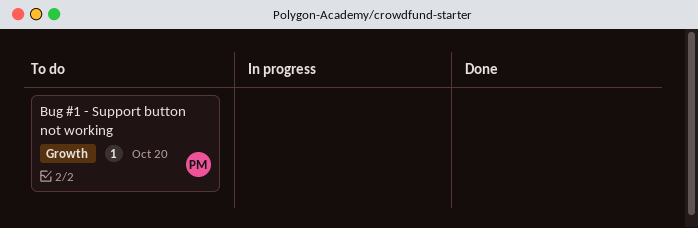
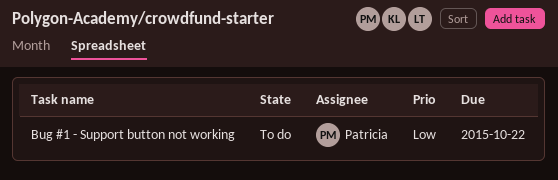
Bug #1 - Support button not working, due: Oct 20 -> Oct 22

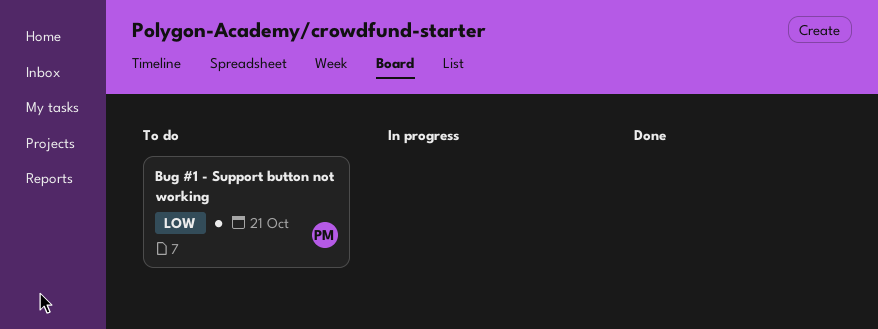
Bug #1 - Support button not working, due: Oct 22 -> Oct 21

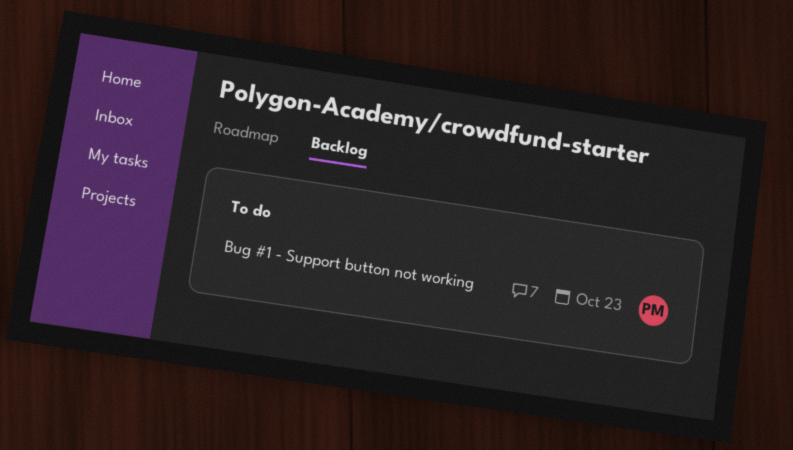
Bug #1 - Support button not working, due: Oct 21 -> Oct 23

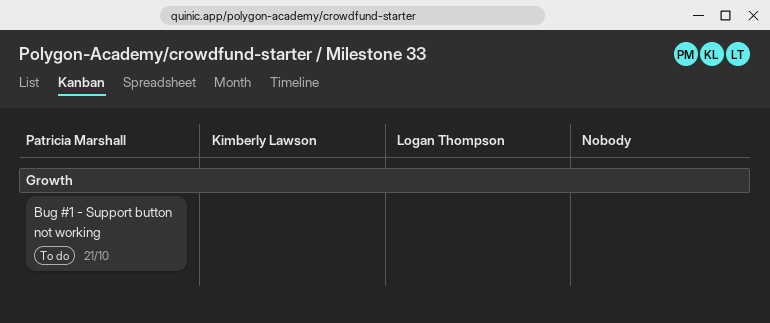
Bug #1 - Support button not working, due: Oct 23 -> Oct 21

